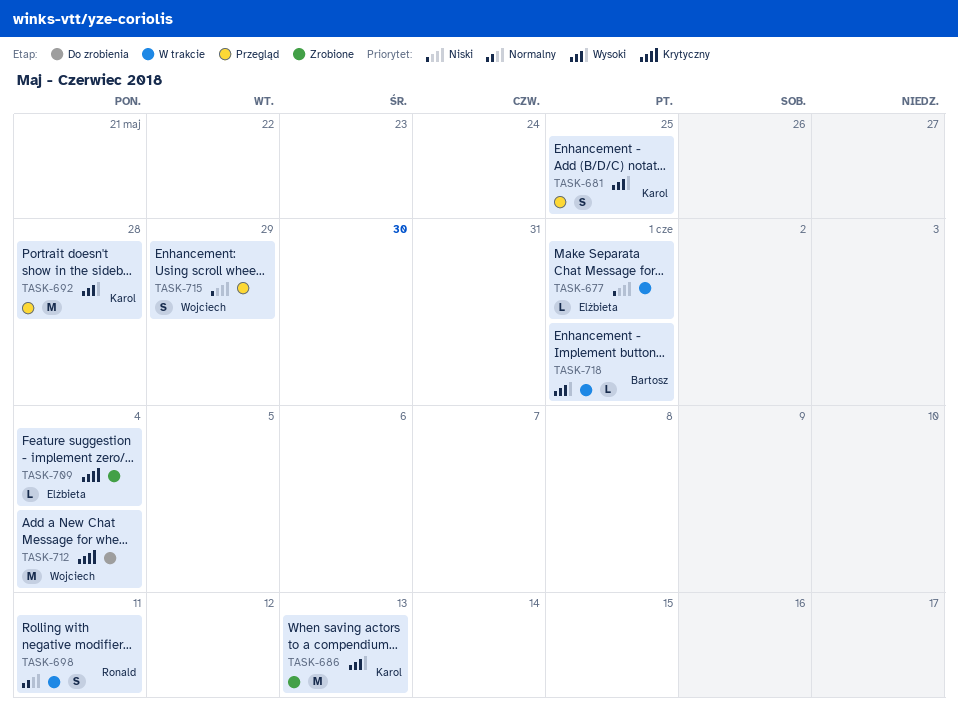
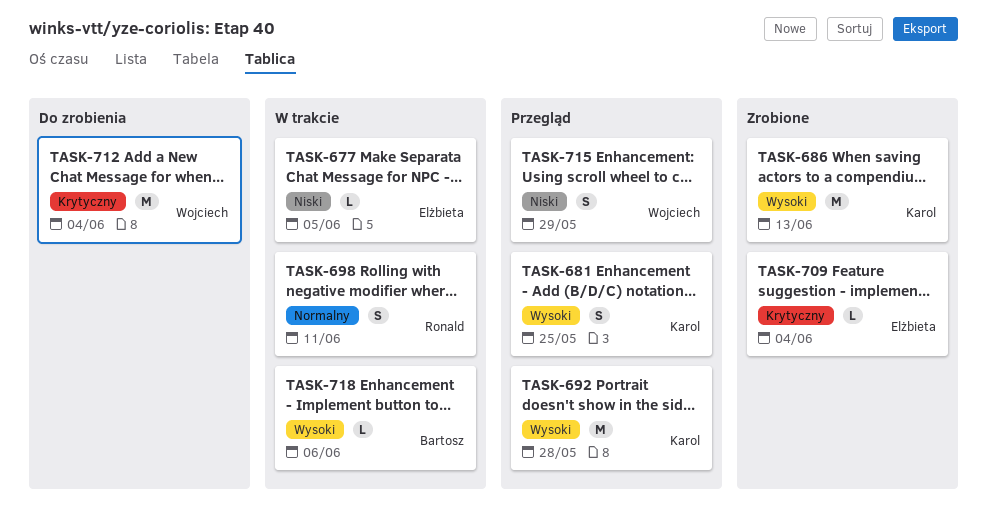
TASK-677, due: Jun 1 -> Jun 5
TASK-718, due: Jun 1 -> Jun 6

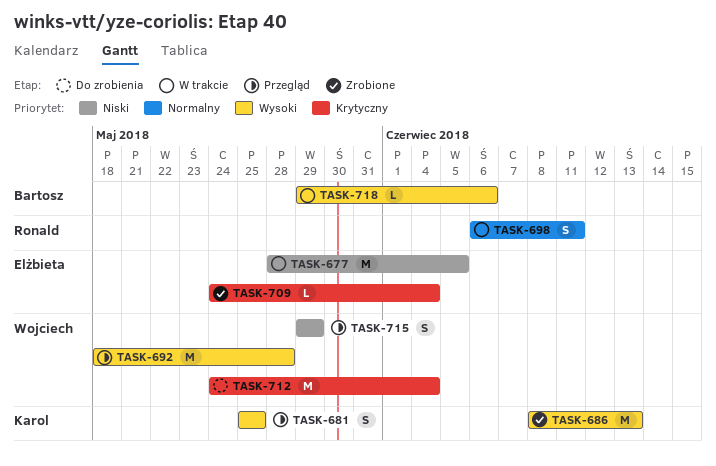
TASK-677, estimate: L -> M
TASK-692, owner: Karol -> Wojciech

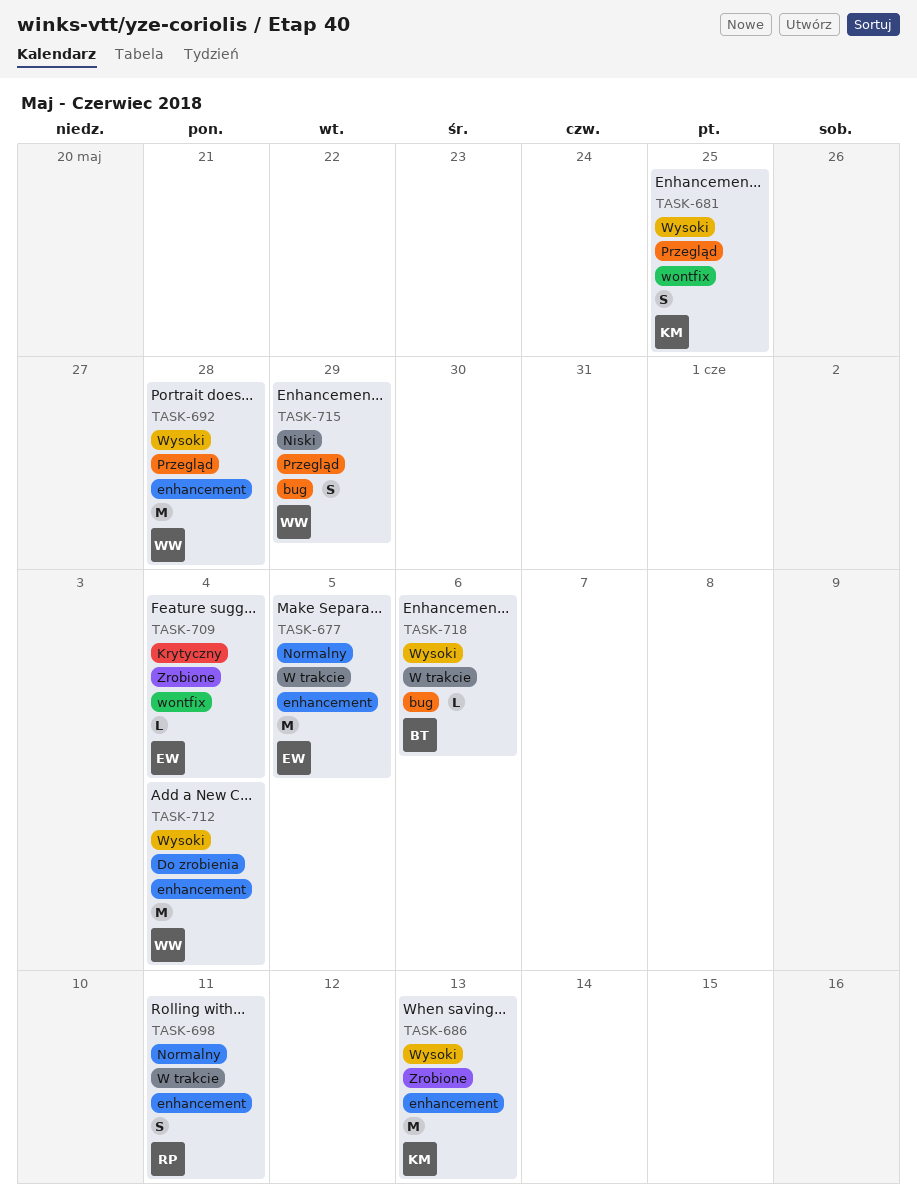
TASK-677, priority: Niski -> Normalny
TASK-712, priority: Krytyczny -> Wysoki

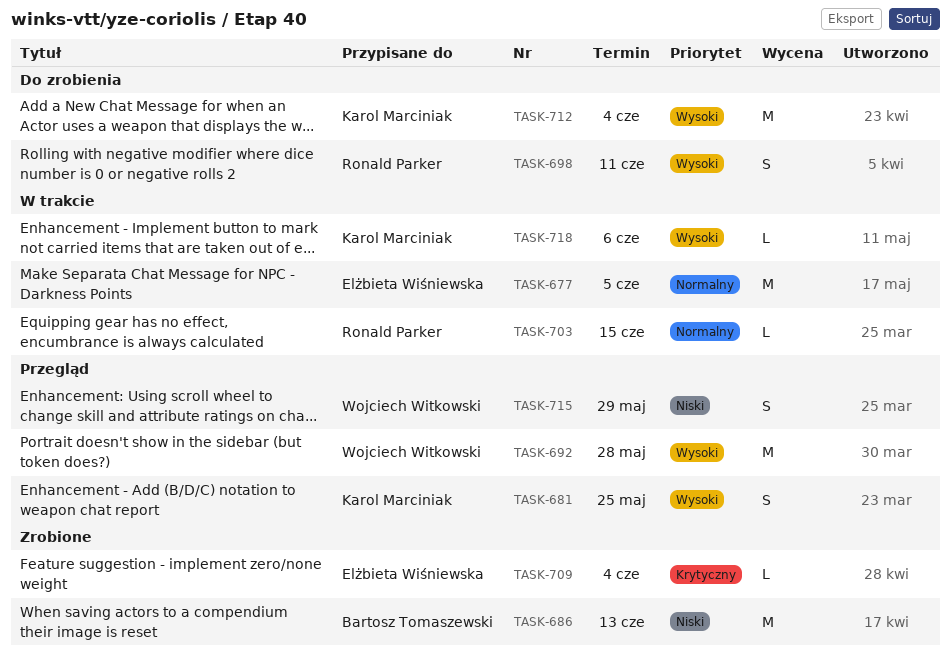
TASK-686, owner: Karol Marciniak -> Bartosz Tomaszewski
TASK-686, priority: Wysoki -> Niski
TASK-698, status: W trakcie -> Do zrobienia
TASK-698, priority: Normalny -> Wysoki
TASK-703: none -> present
TASK-712, owner: Wojciech Witkowski -> Karol Marciniak
TASK-718, owner: Bartosz Tomaszewski -> Karol Marciniak

